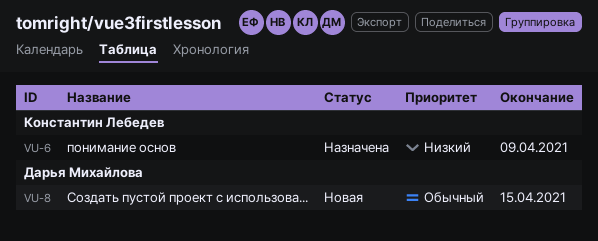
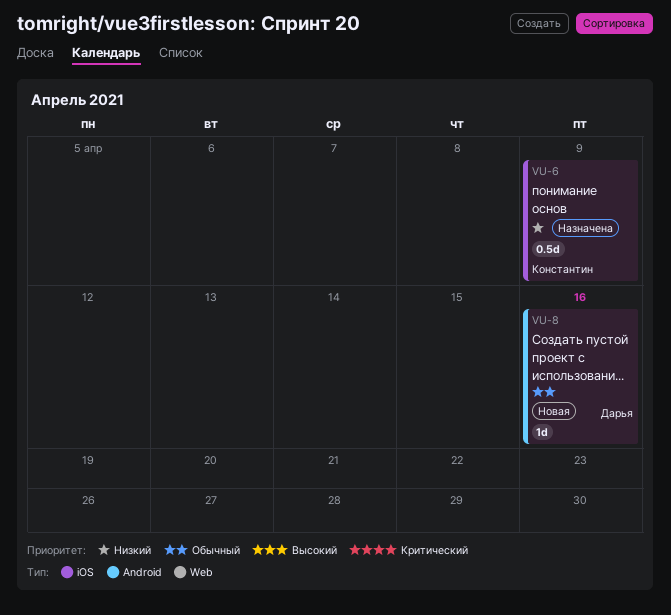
VU-8, due: Apr 15 -> Apr 16

